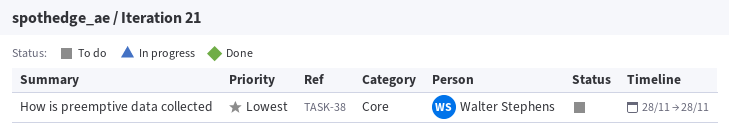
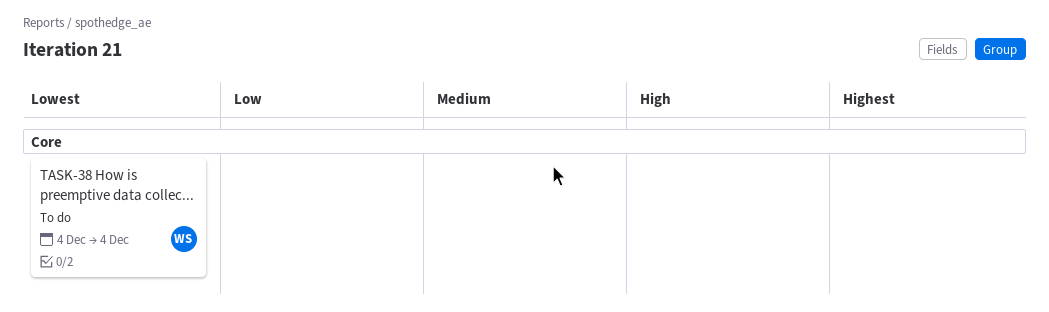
TASK-38, start: Nov 28 -> Dec 4
TASK-38, due: Nov 28 -> Dec 4

